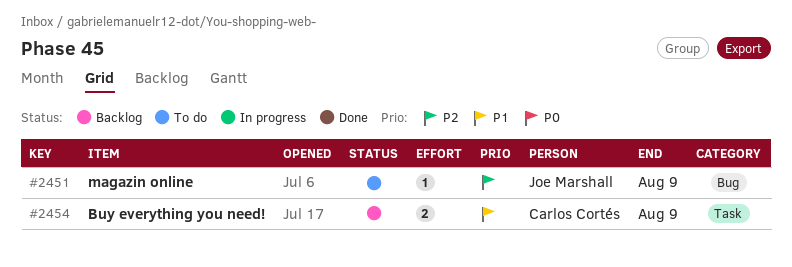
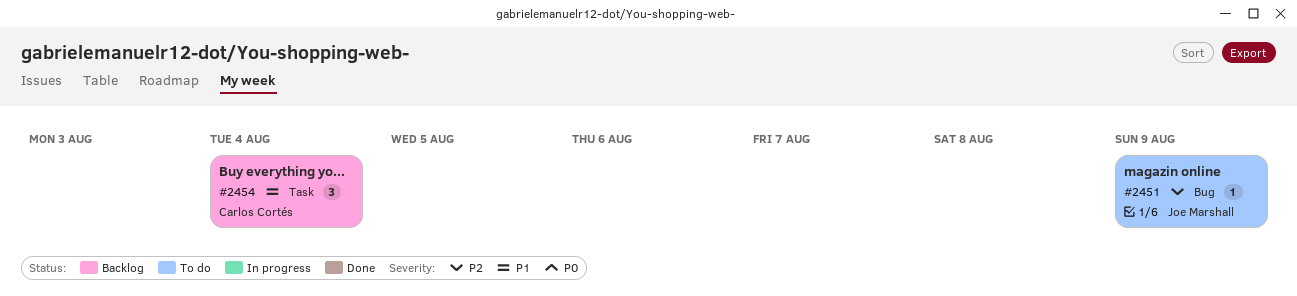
#2454, estimate: 2 -> 3
#2454, due: Aug 9 -> Aug 4

